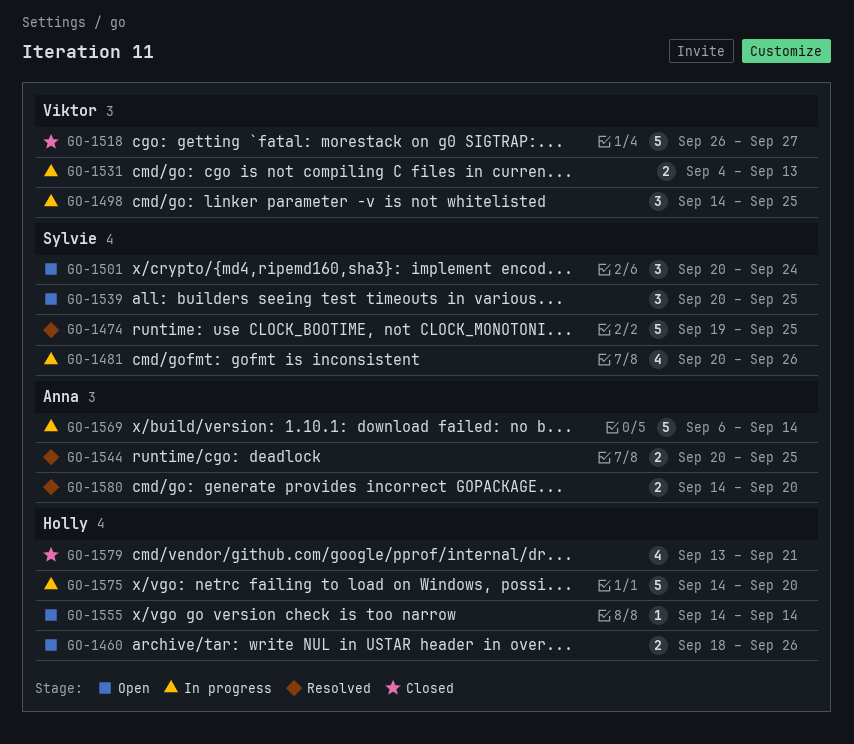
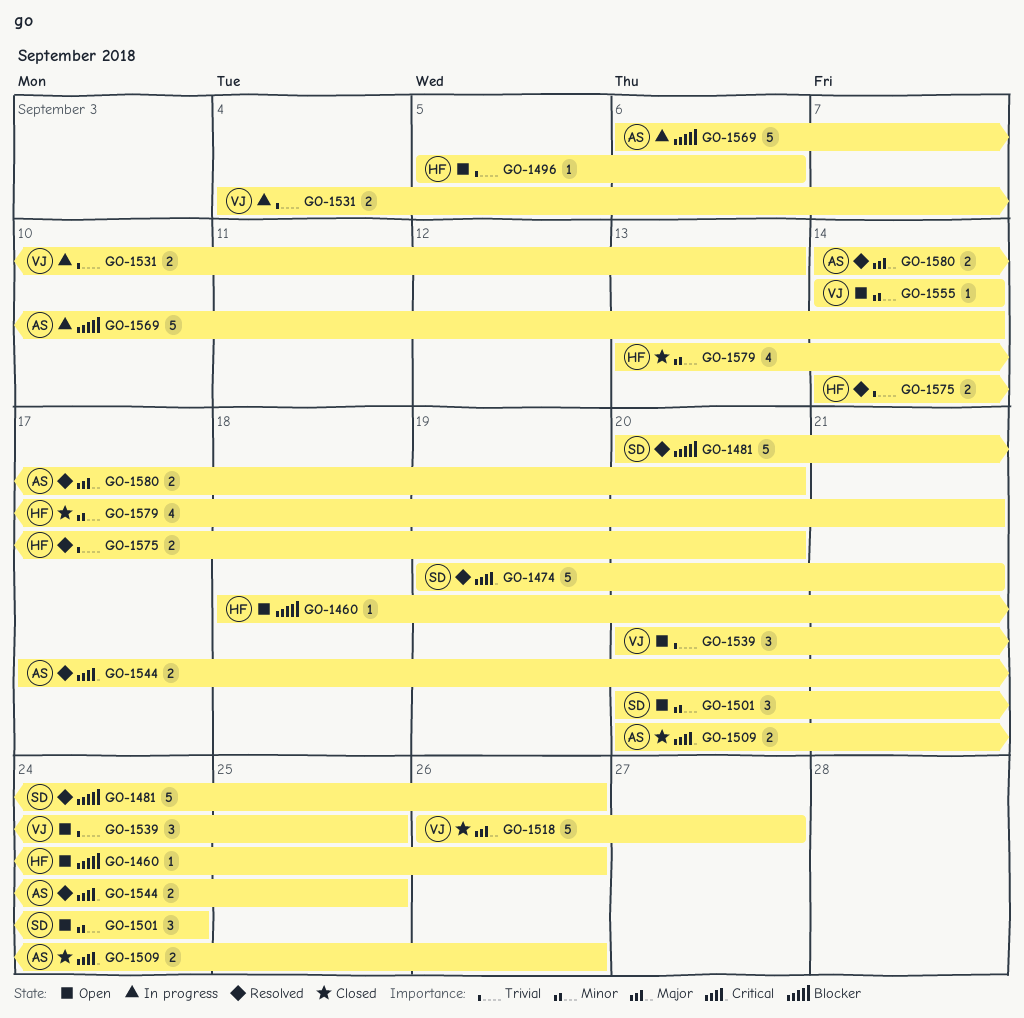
GO-1460, estimate: 2 -> 1
GO-1474, due: Sep 25 -> Sep 21
GO-1481, status: In progress -> Resolved
GO-1481, estimate: 4 -> 5
GO-1496: none -> present
GO-1498: present -> none
GO-1509: none -> present
GO-1539, owner: Sylvie -> Viktor
GO-1544, start: Sep 20 -> Sep 17
GO-1555, owner: Holly -> Viktor
GO-1575, status: In progress -> Resolved
GO-1575, estimate: 5 -> 2

